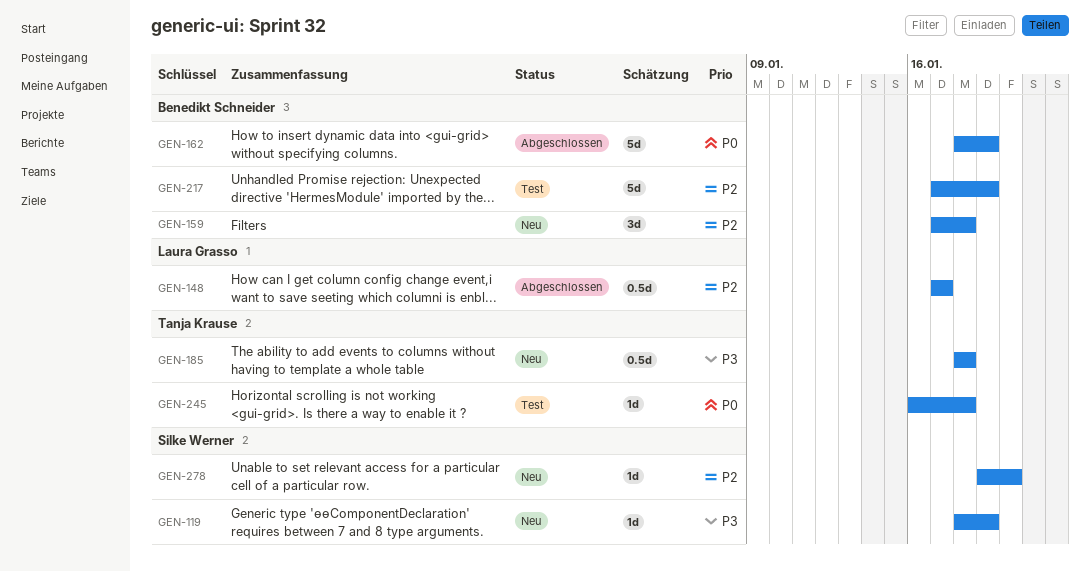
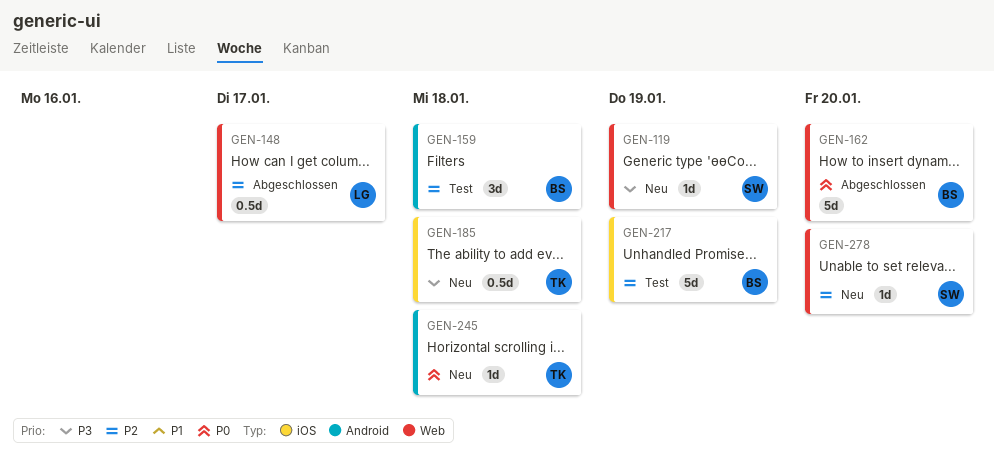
GEN-159, status: Neu -> Test
GEN-162, due: Jan 19 -> Jan 20
GEN-245, status: Test -> Neu

